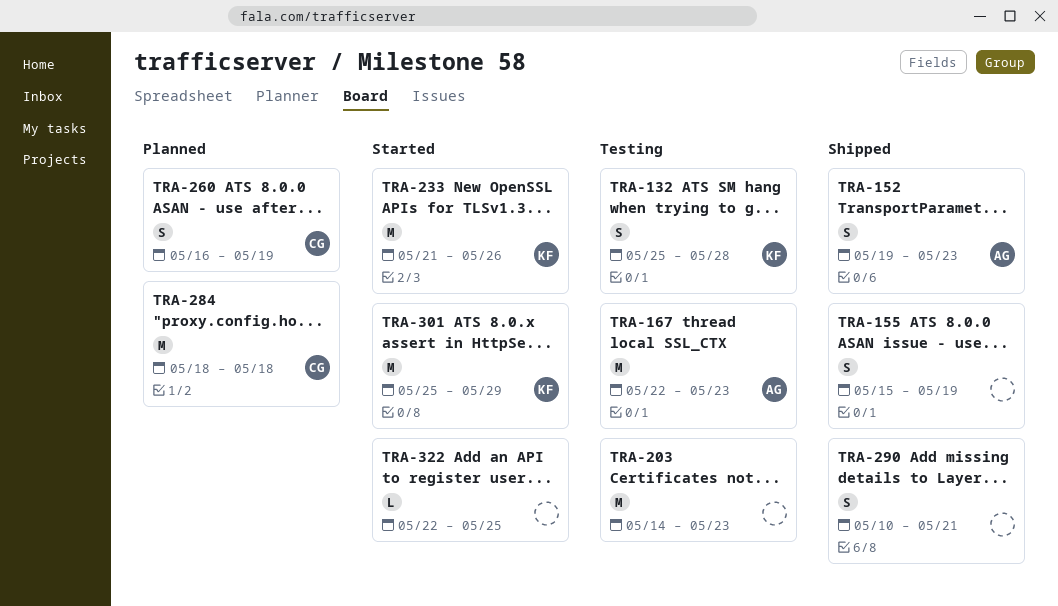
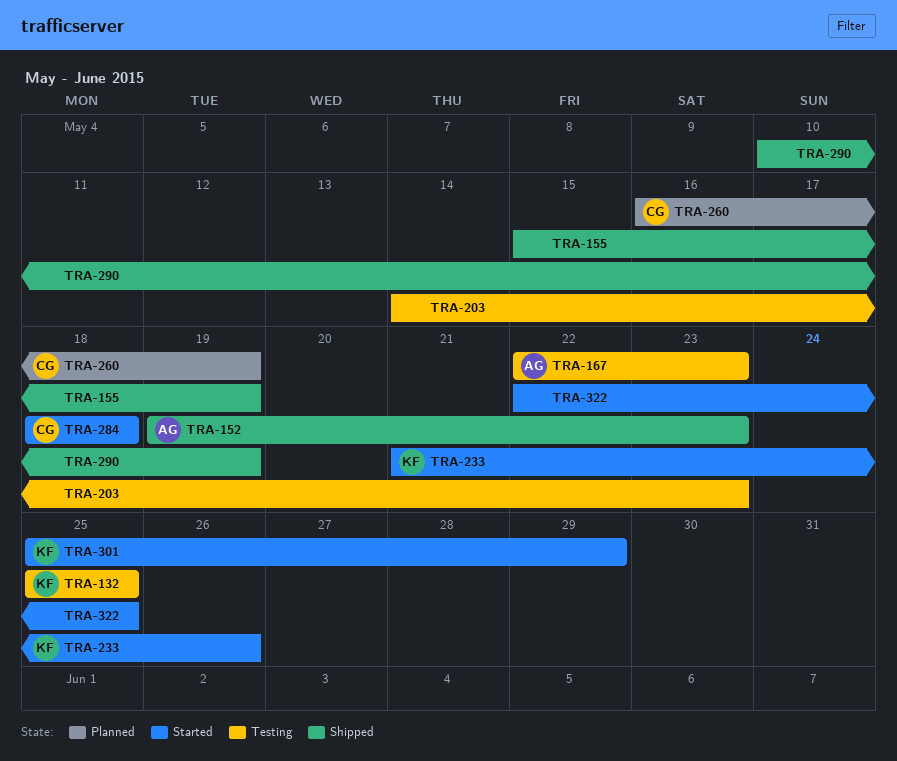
TRA-132, due: May 28 -> May 25
TRA-284, status: Planned -> Started
TRA-290, due: May 21 -> May 19

